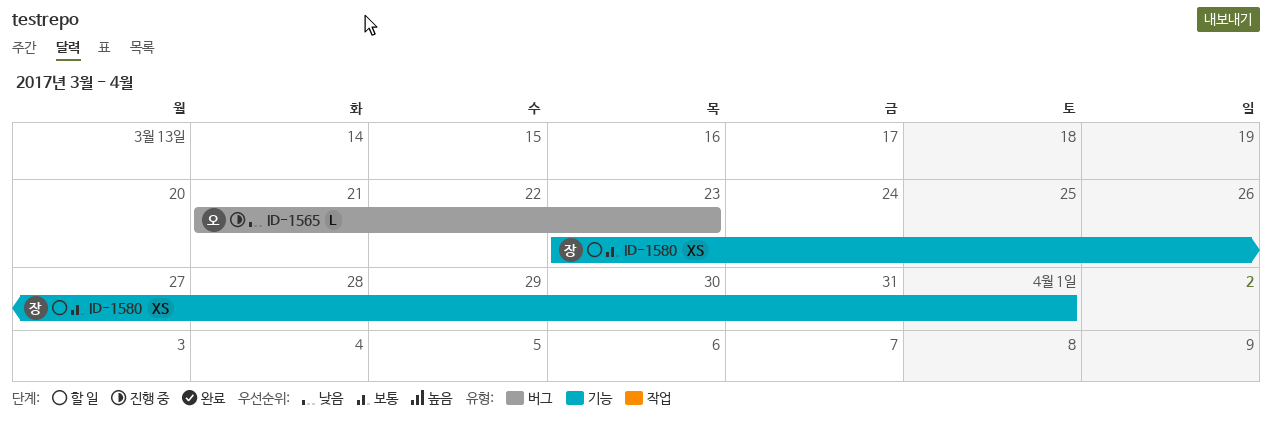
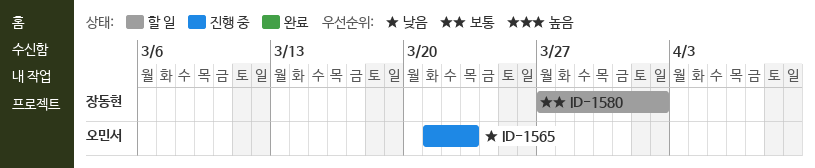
ID-1580, start: Mar 23 -> Mar 27
ID-1580, due: Apr 1 -> Apr 2

